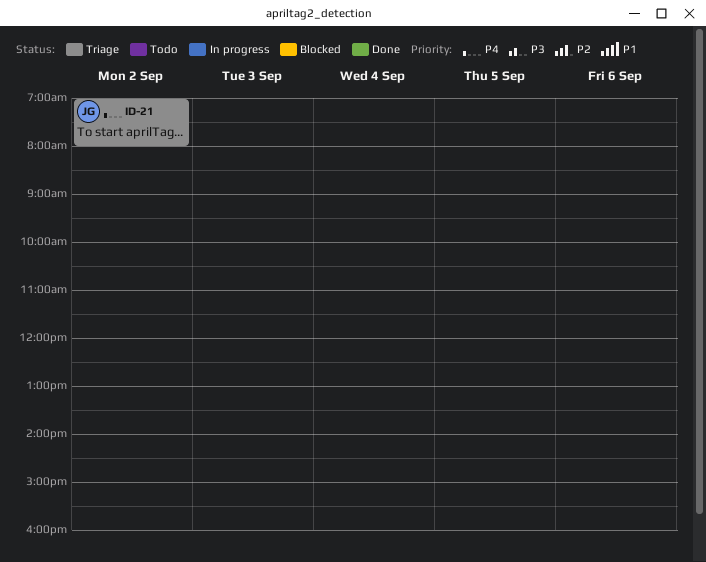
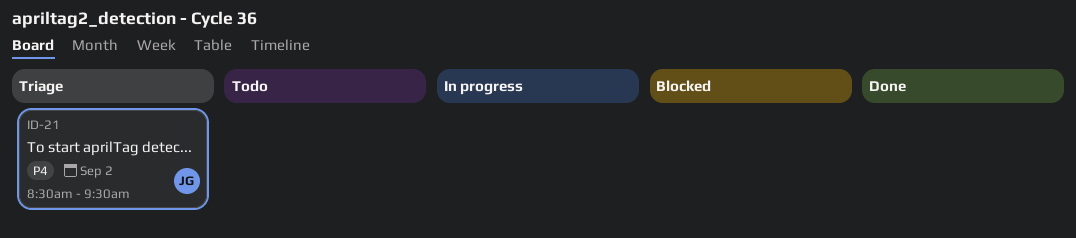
ID-21, begins: 07:00 -> 08:30
ID-21, ends: 08:00 -> 09:30

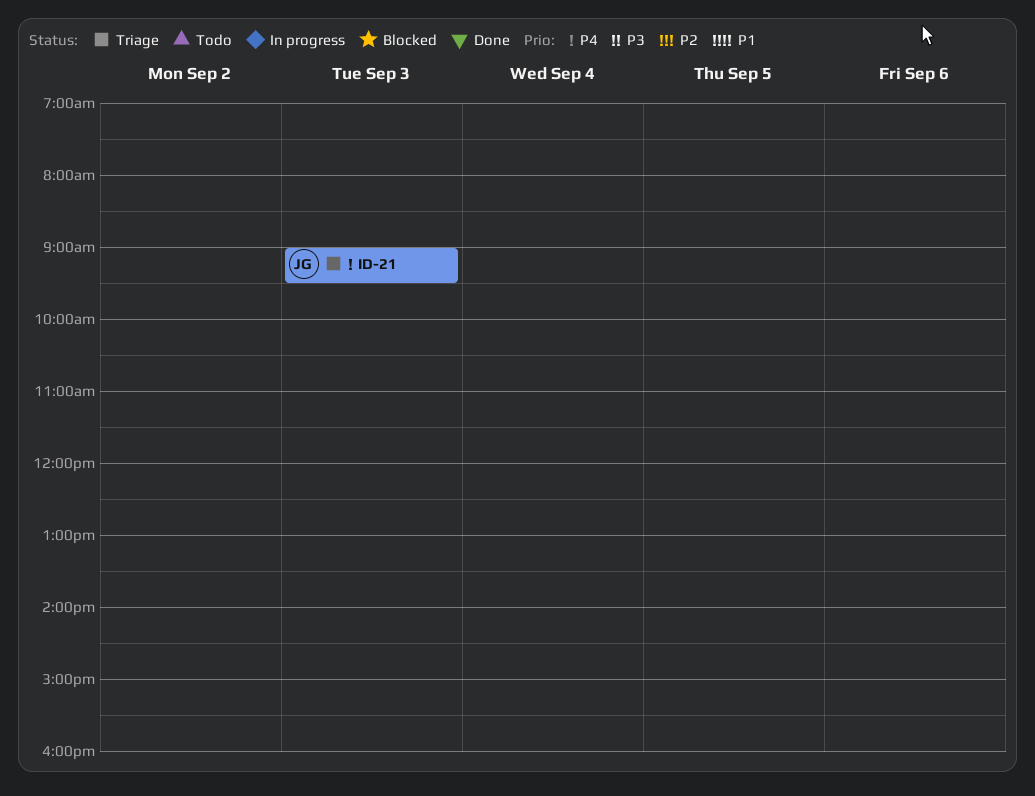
ID-21, day: Sep 2 -> Sep 3
ID-21, begins: 08:30 -> 09:00

